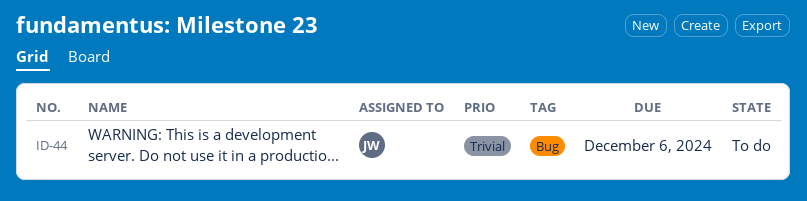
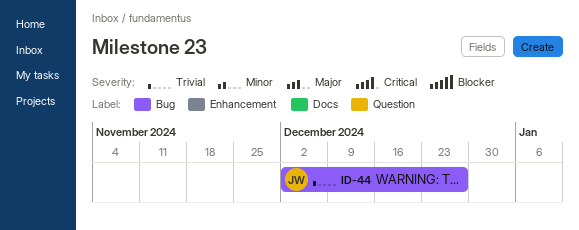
ID-44, due: Dec 6 -> Dec 27

